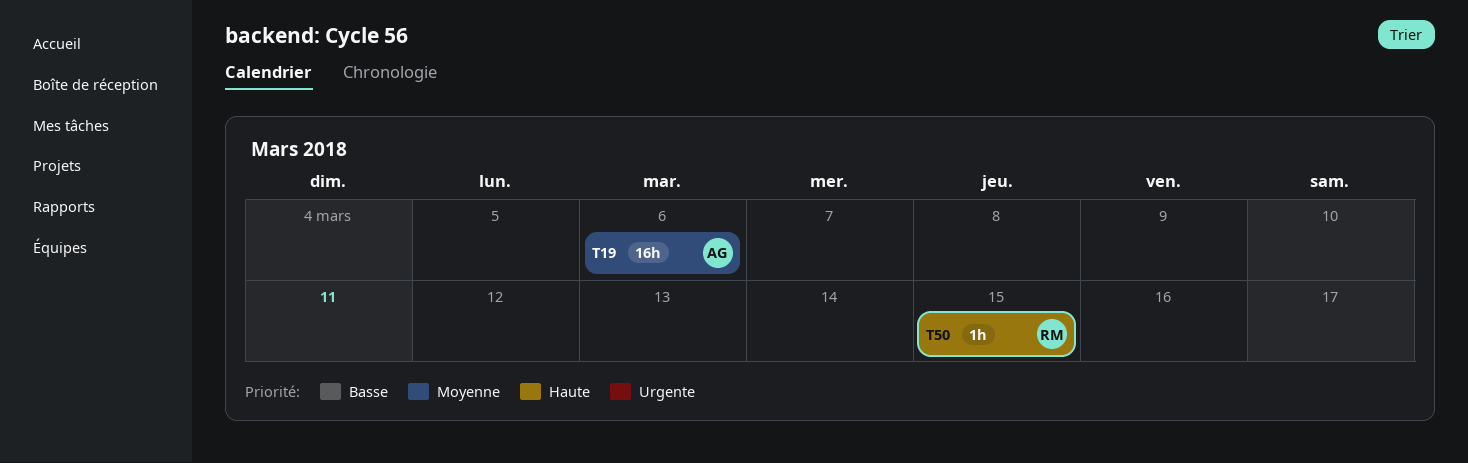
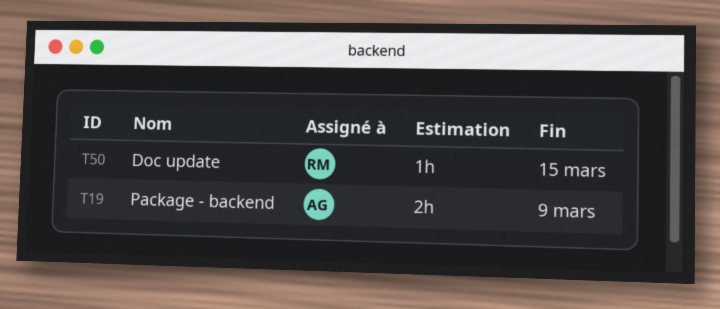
T19, estimate: 16h -> 2h
T19, due: Mar 6 -> Mar 9

